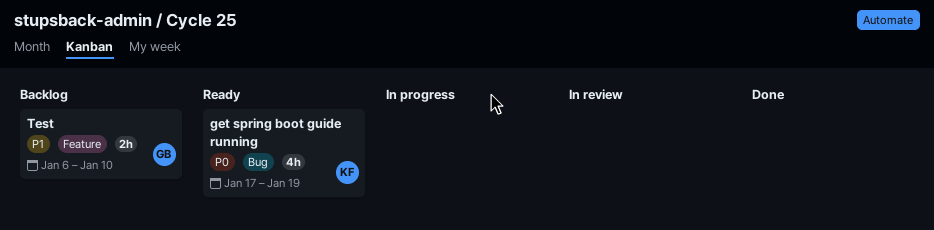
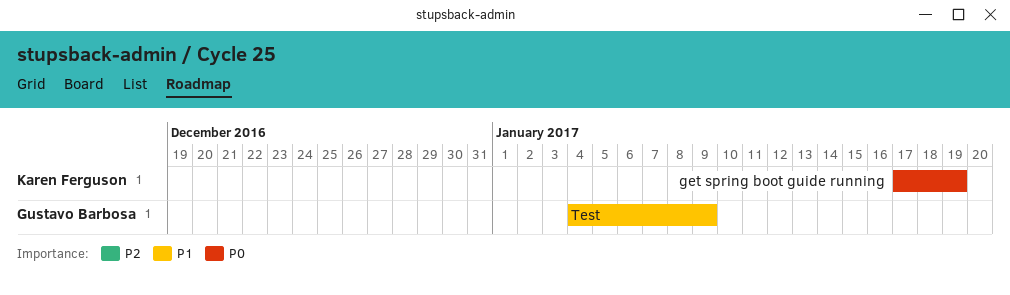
Test, start: Jan 6 -> Jan 4
Test, due: Jan 10 -> Jan 9

